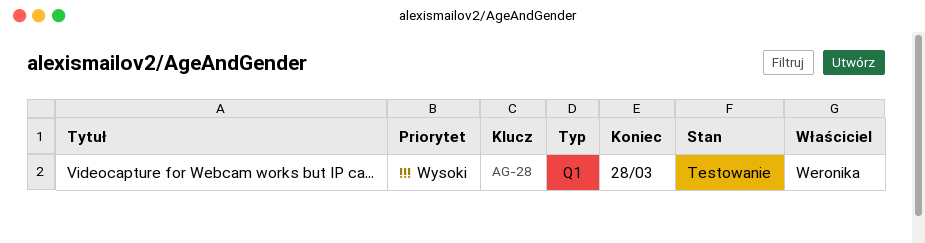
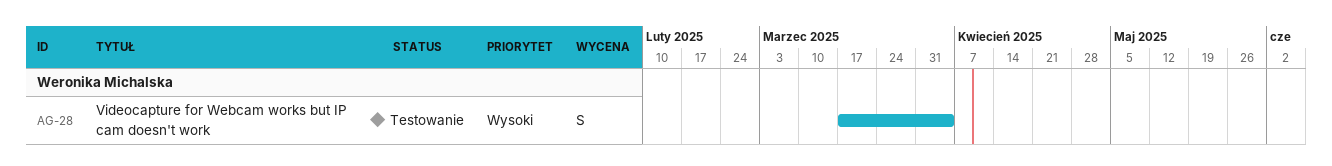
AG-28, due: Mar 28 -> Apr 4

